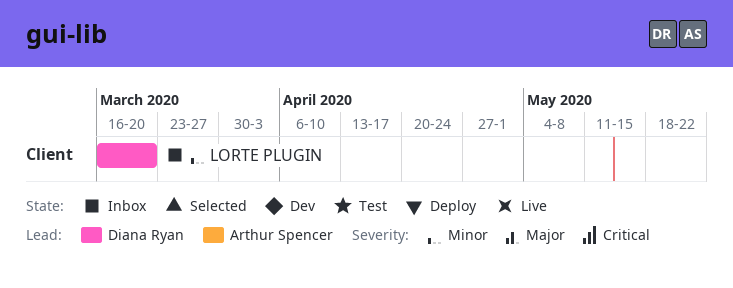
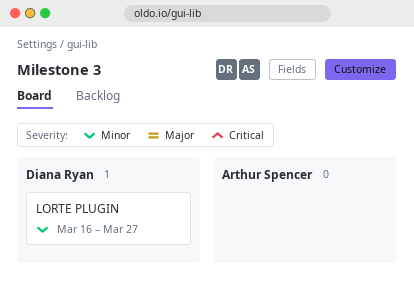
LORTE PLUGIN, due: Mar 20 -> Mar 27

